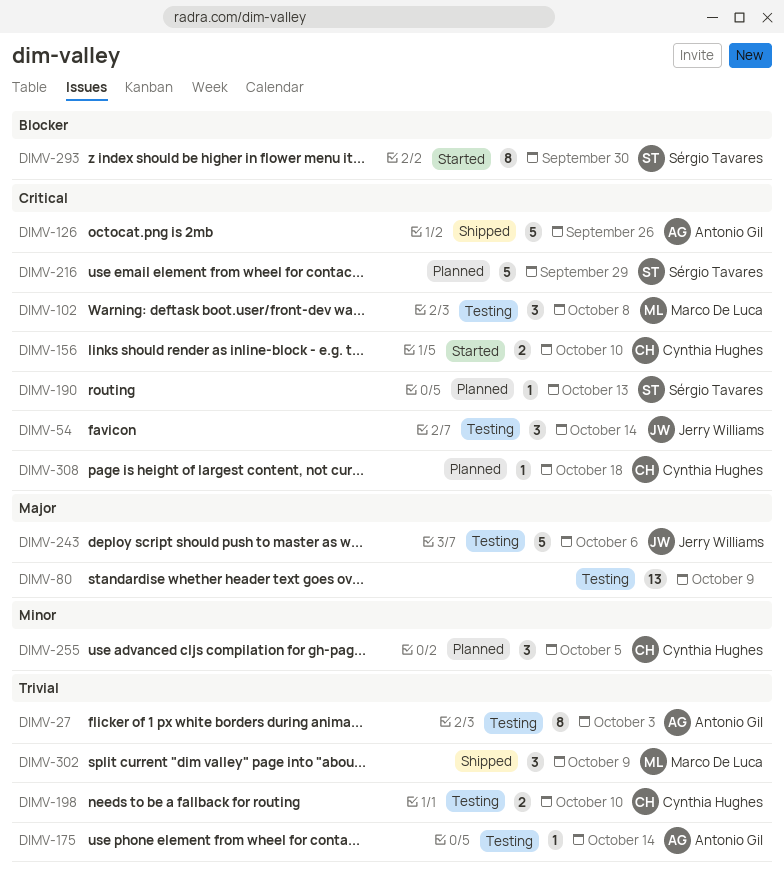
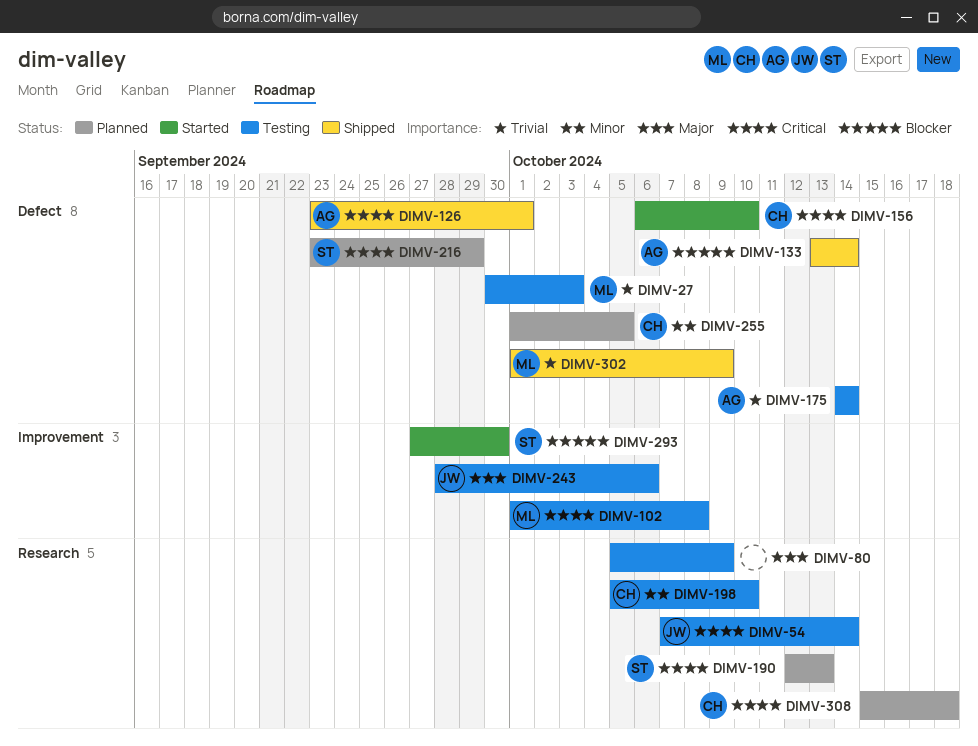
DIMV-27, owner: Antonio Gil -> Marco De Luca
DIMV-126, due: Sep 26 -> Oct 1
DIMV-133: none -> present
DIMV-198, priority: Trivial -> Minor

